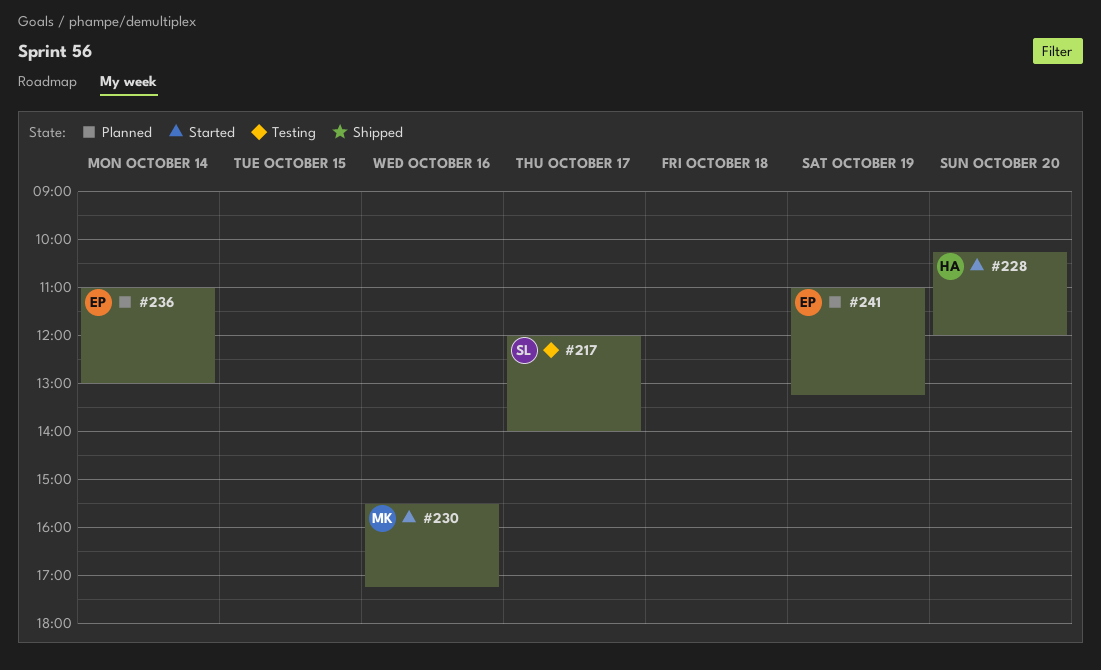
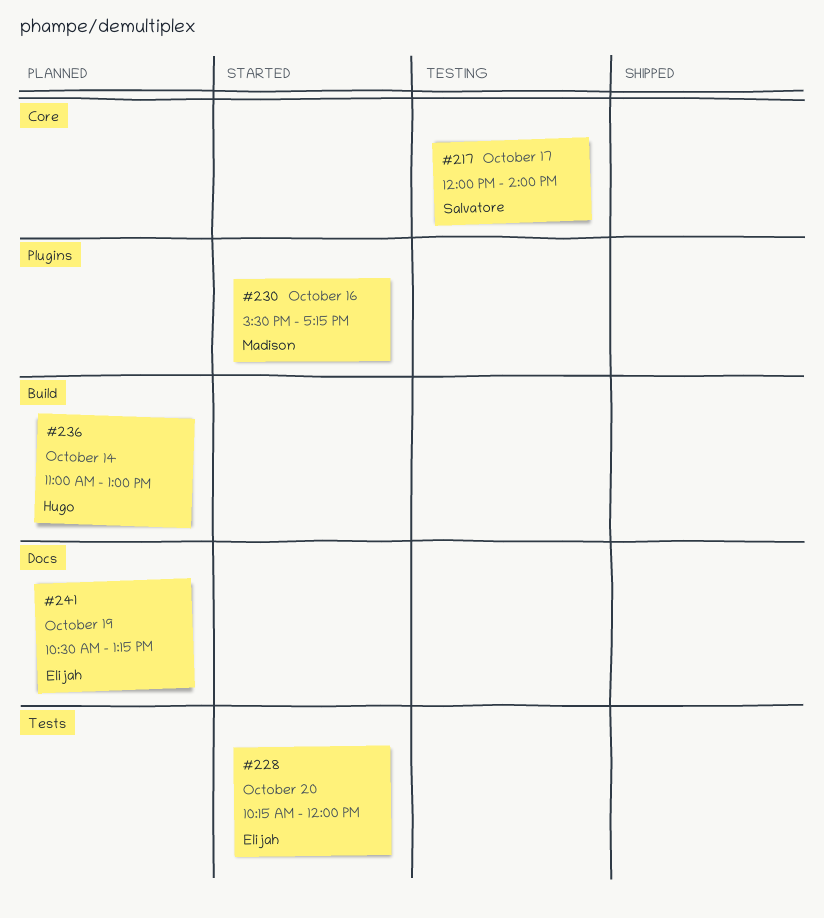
#228, owner: Hugo -> Elijah
#236, owner: Elijah -> Hugo
#241, begins: 11:00 -> 10:30

